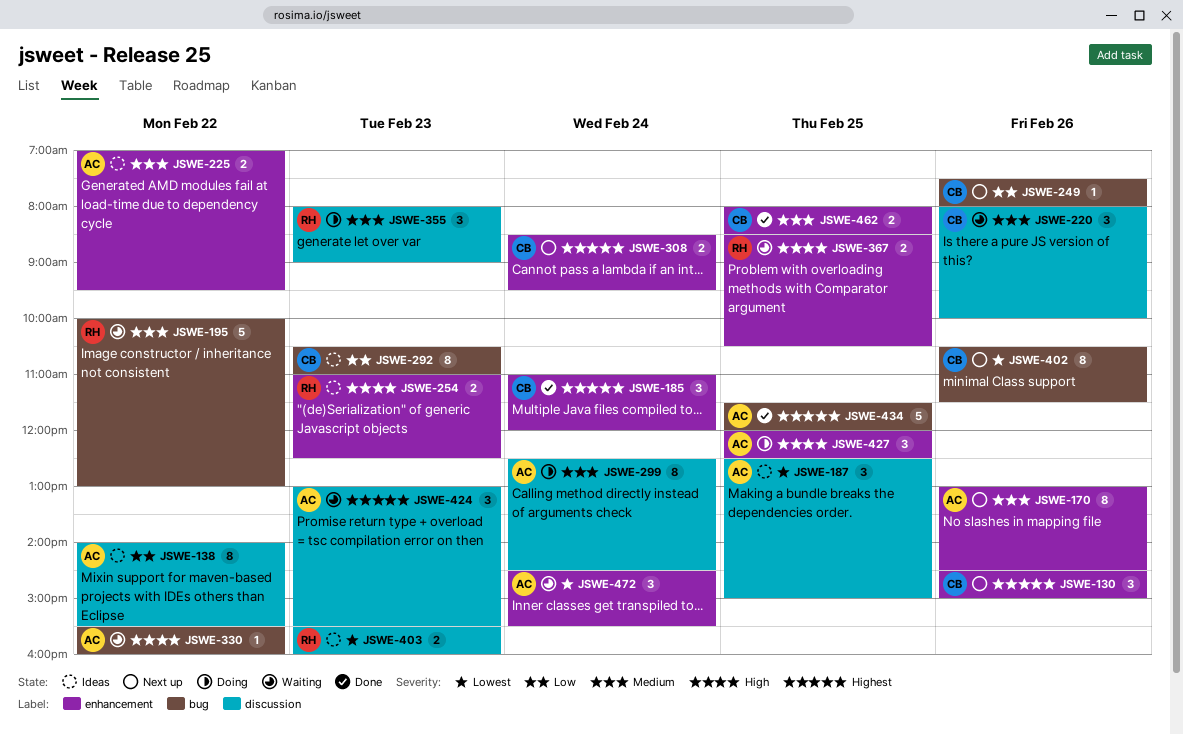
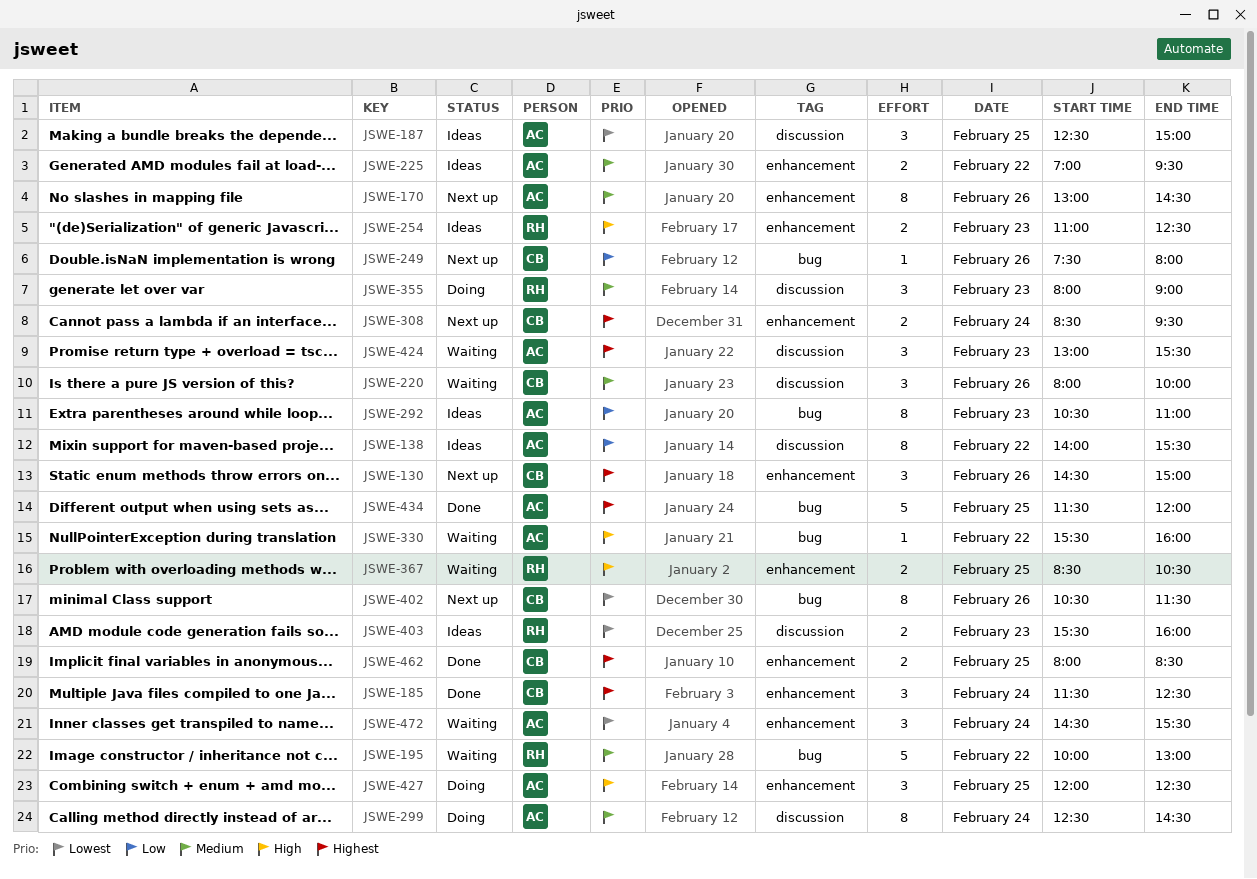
JSWE-185, begins: 11:00 -> 11:30
JSWE-185, ends: 12:00 -> 12:30
JSWE-292, owner: CB -> AC
JSWE-462, priority: Medium -> Highest

